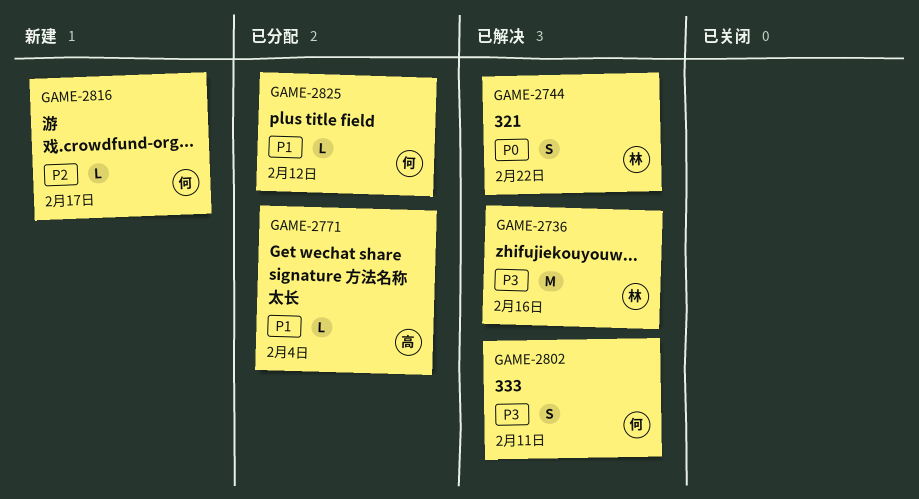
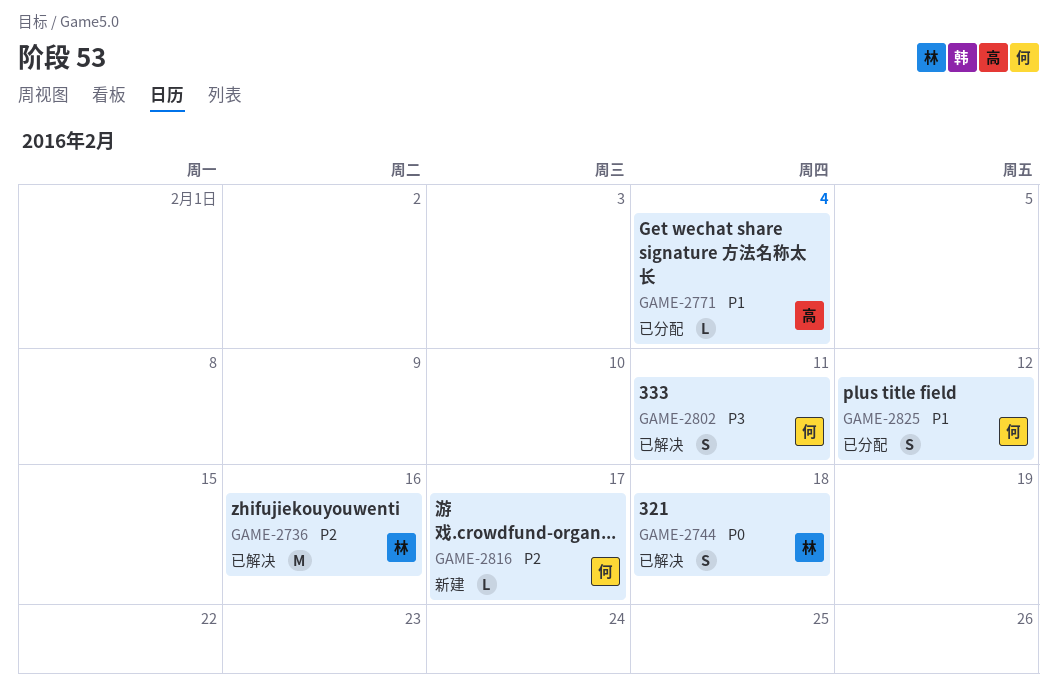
GAME-2736, priority: P3 -> P2
GAME-2744, due: Feb 22 -> Feb 18
GAME-2825, estimate: L -> S

